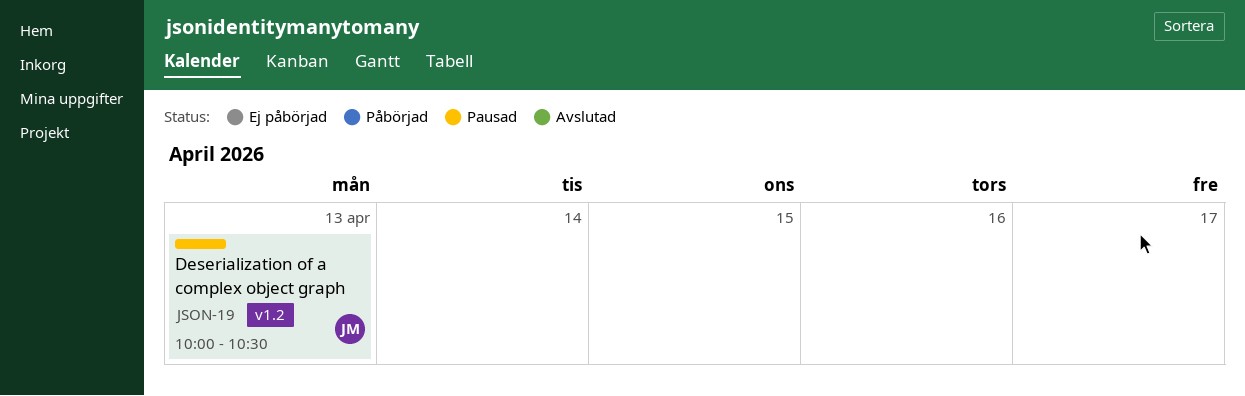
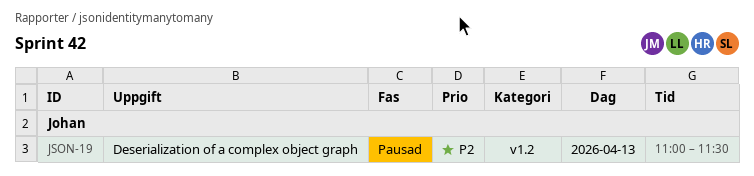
JSON-19, begins: 10:00 -> 11:00
JSON-19, ends: 10:30 -> 11:30

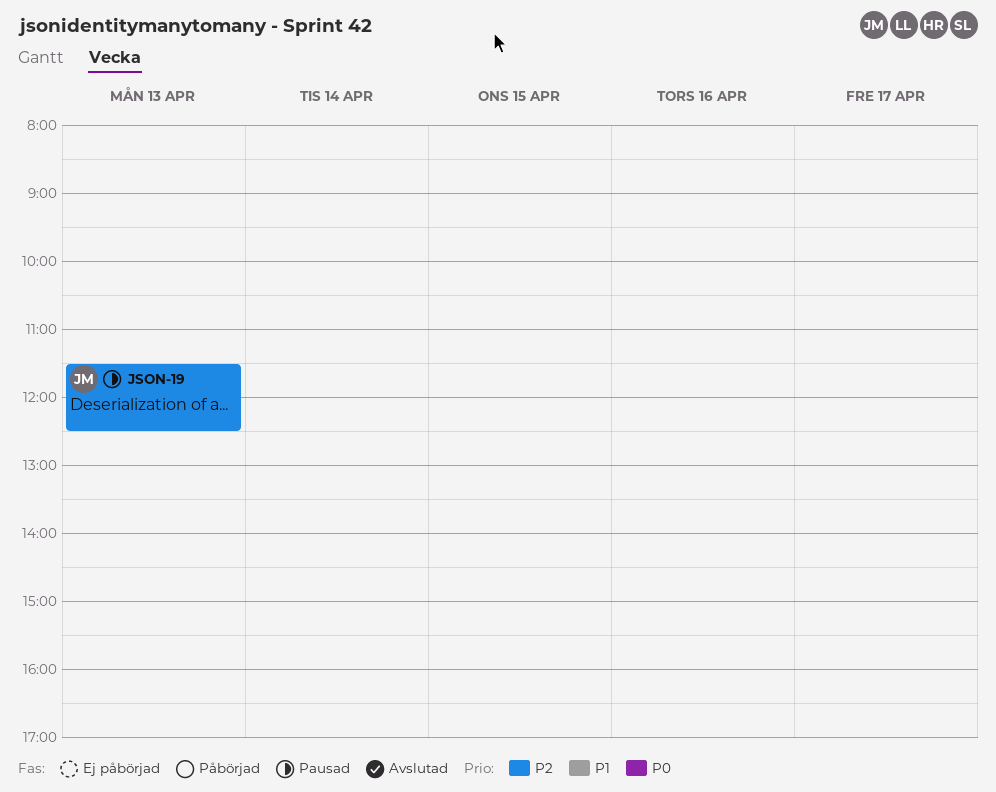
JSON-19, begins: 11:00 -> 11:30
JSON-19, ends: 11:30 -> 12:30

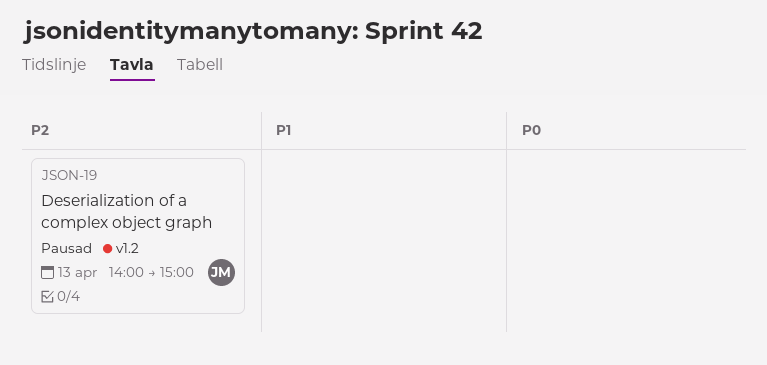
JSON-19, begins: 11:30 -> 14:00
JSON-19, ends: 12:30 -> 15:00

